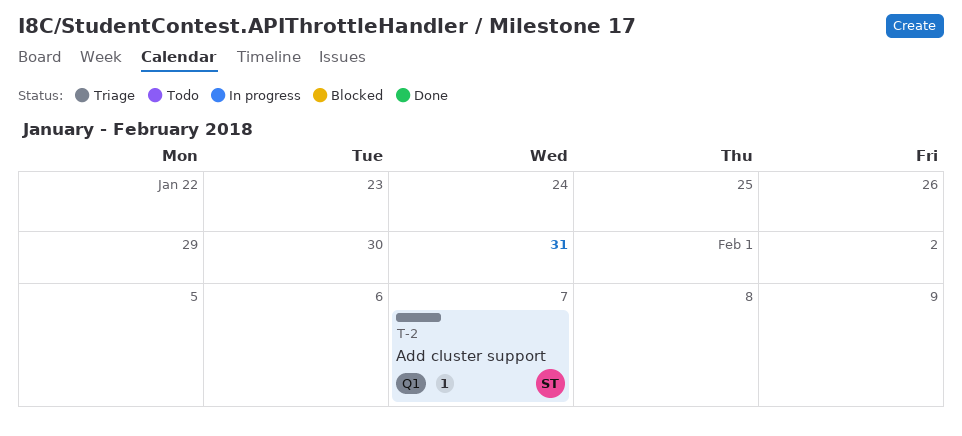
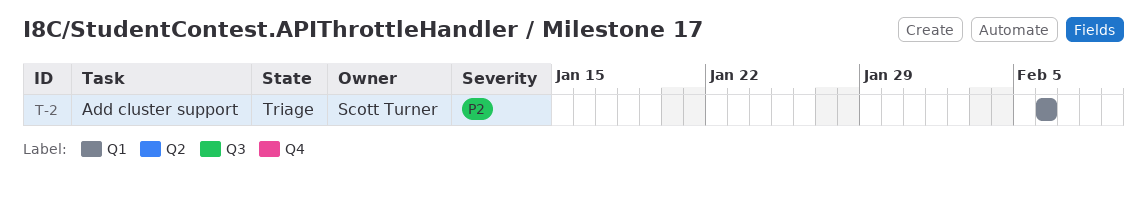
T-2, due: Feb 7 -> Feb 6

